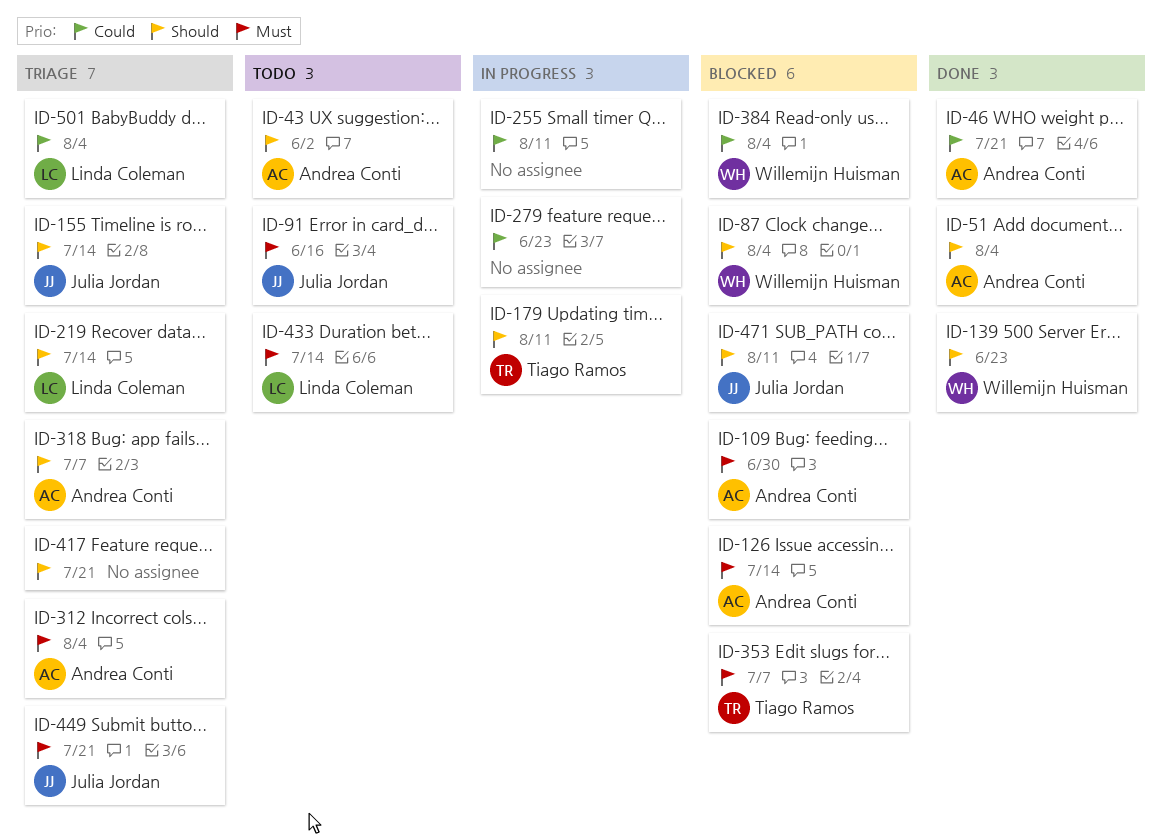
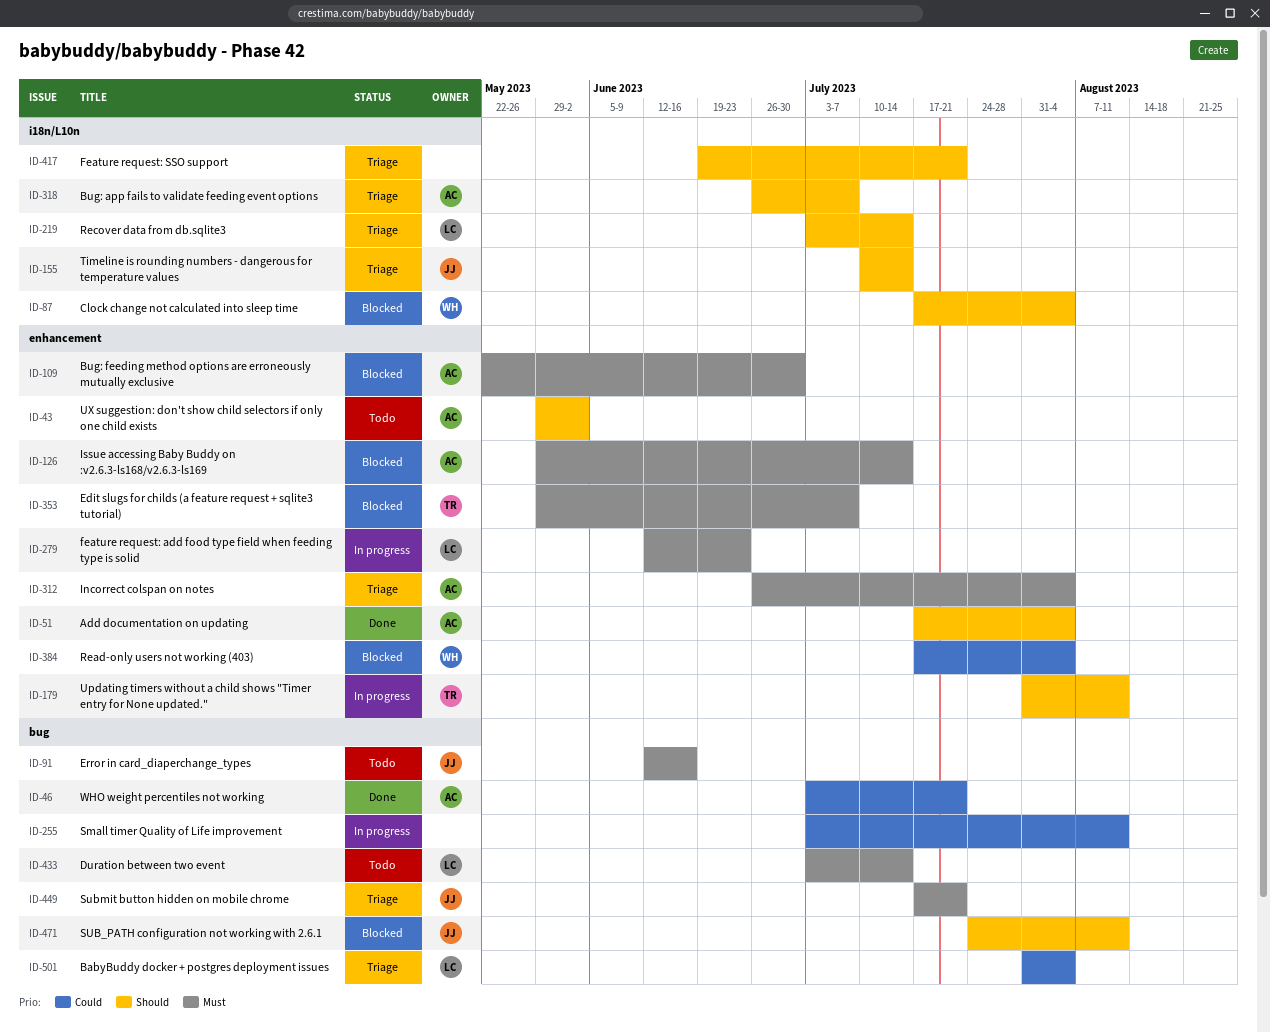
ID-139: present -> none
ID-279, owner: none -> Linda Coleman
ID-279, priority: Could -> Must

